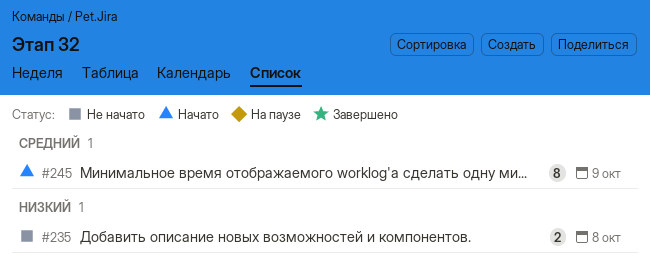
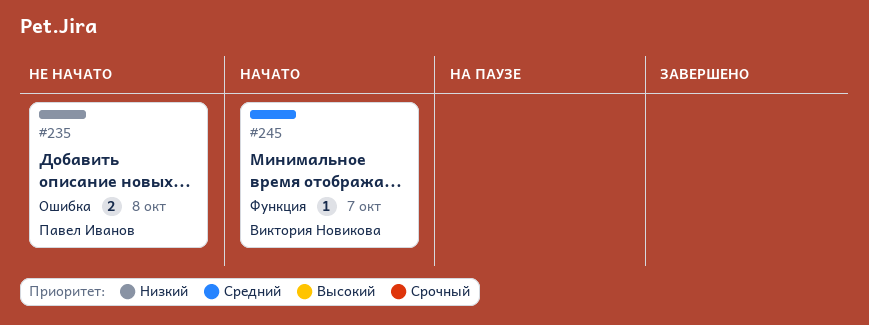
#245, estimate: 8 -> 1
#245, due: Oct 9 -> Oct 7

